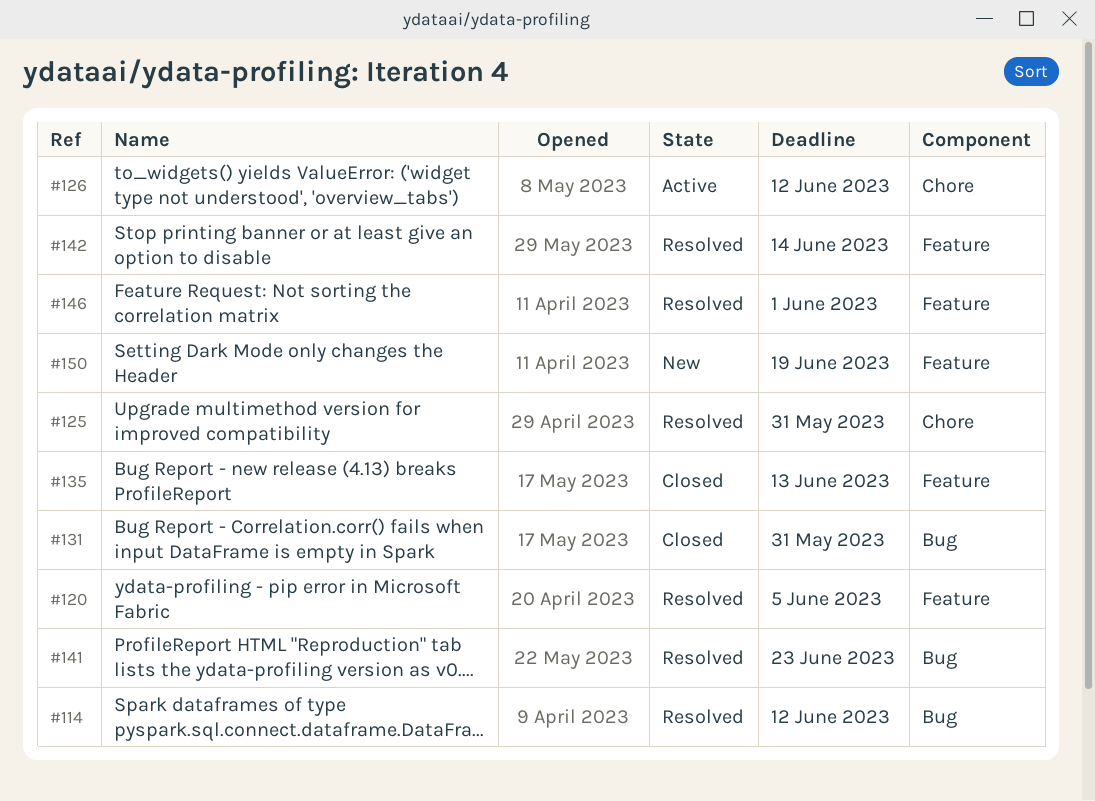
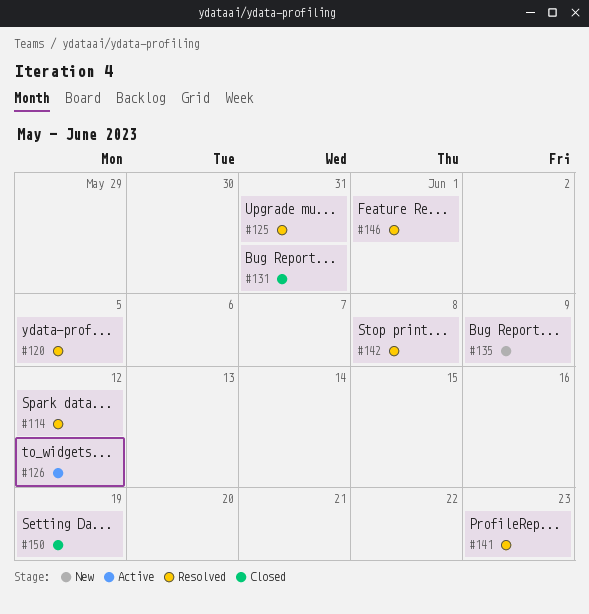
#135, status: Closed -> New
#135, due: Jun 13 -> Jun 9
#142, due: Jun 14 -> Jun 8
#150, status: New -> Closed

